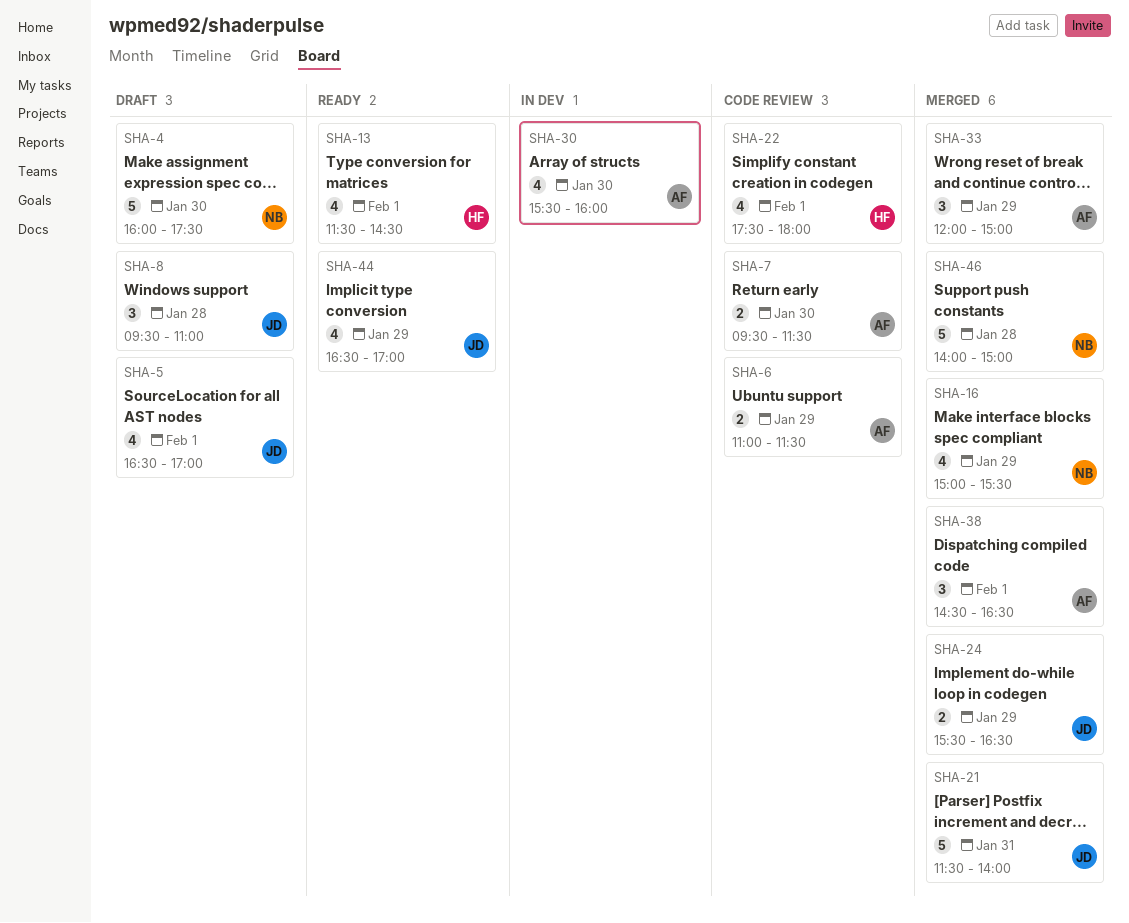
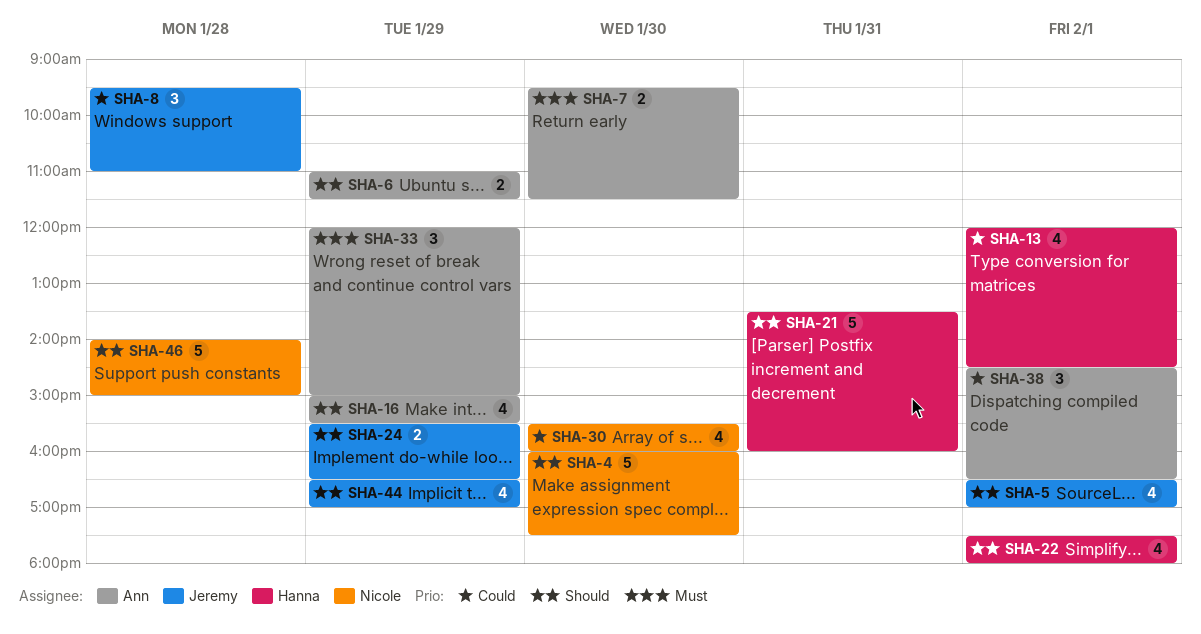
SHA-13, begins: 11:30 -> 12:00
SHA-16, owner: Nicole -> Ann
SHA-21, owner: Jeremy -> Hanna
SHA-21, begins: 11:30 -> 13:30
SHA-21, ends: 14:00 -> 16:00
SHA-30, owner: Ann -> Nicole

